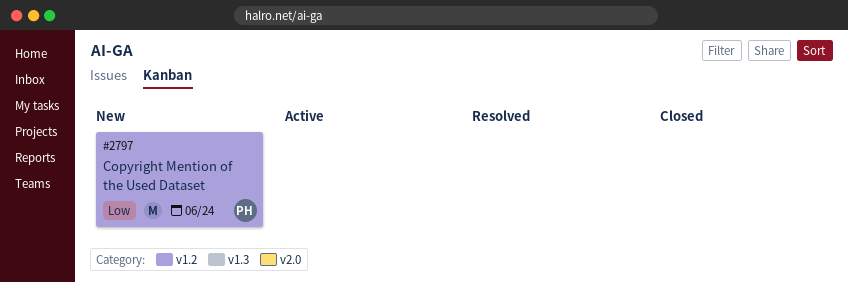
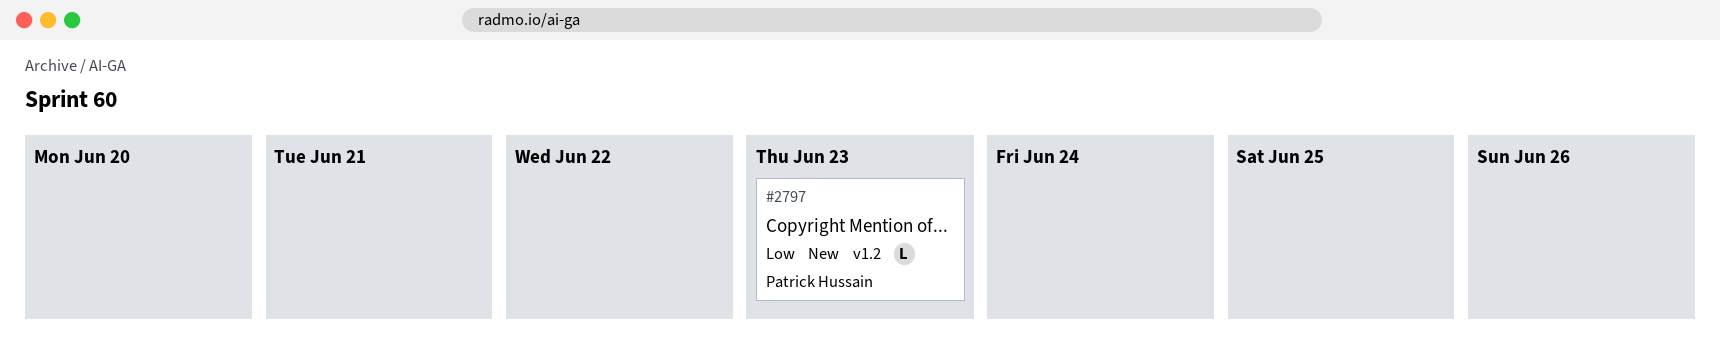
#2797, estimate: M -> L
#2797, due: Jun 24 -> Jun 23

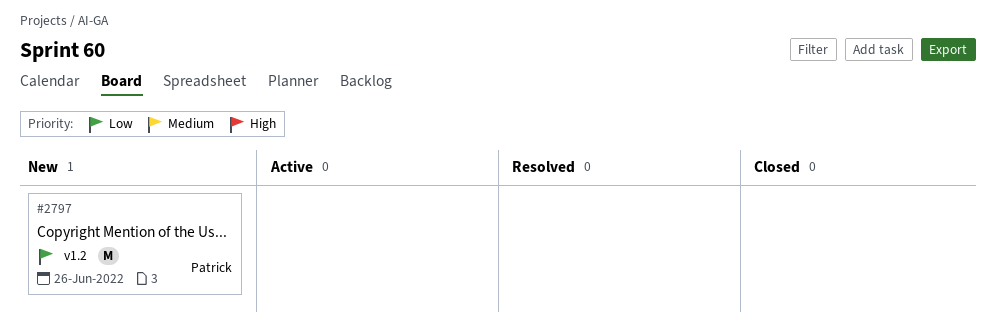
#2797, estimate: L -> M
#2797, due: Jun 23 -> Jun 26

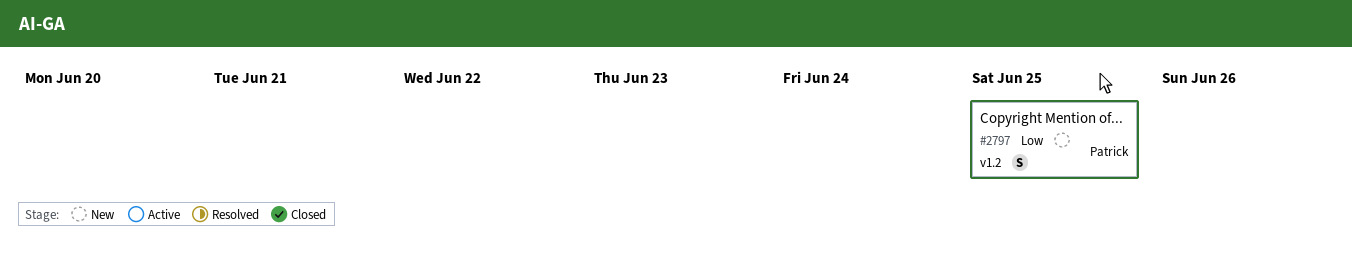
#2797, estimate: M -> S
#2797, due: Jun 26 -> Jun 25

